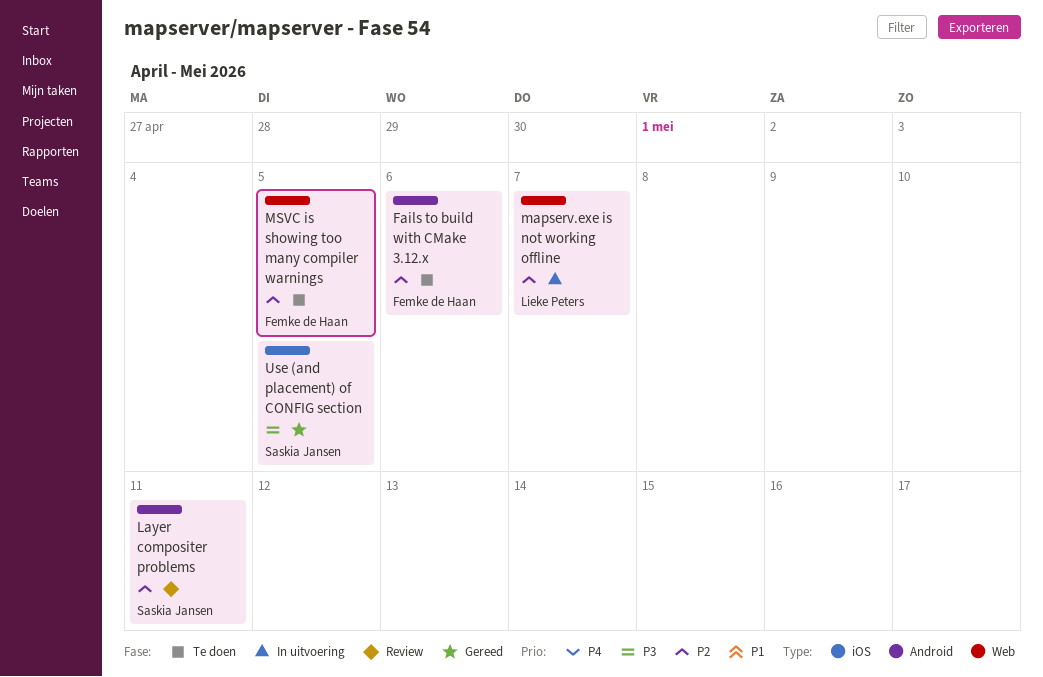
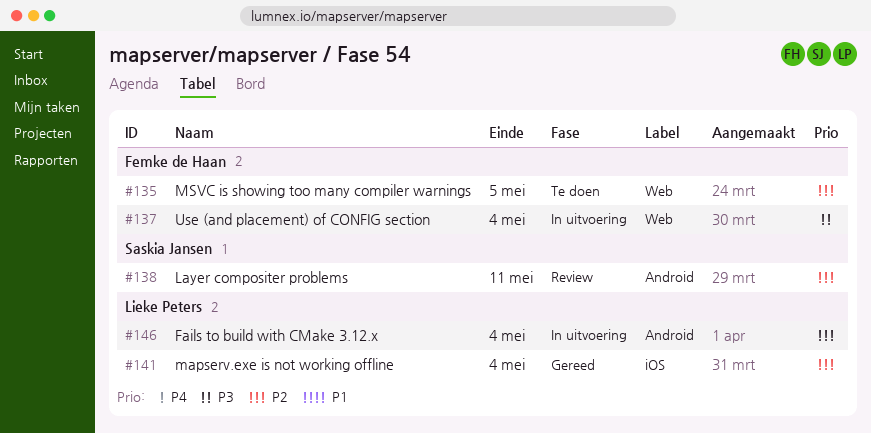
Fails to build with CMake 3.12.x, status: Te doen -> In uitvoering
Fails to build with CMake 3.12.x, owner: Femke de Haan -> Lieke Peters
Fails to build with CMake 3.12.x, due: May 6 -> May 4
mapserv.exe is not working offline, status: In uitvoering -> Gereed
mapserv.exe is not working offline, label: Web -> iOS
mapserv.exe is not working offline, due: May 7 -> May 4
Use (and placement) of CONFIG section, status: Gereed -> In uitvoering
Use (and placement) of CONFIG section, owner: Saskia Jansen -> Femke de Haan
Use (and placement) of CONFIG section, label: iOS -> Web
Use (and placement) of CONFIG section, due: May 5 -> May 4

